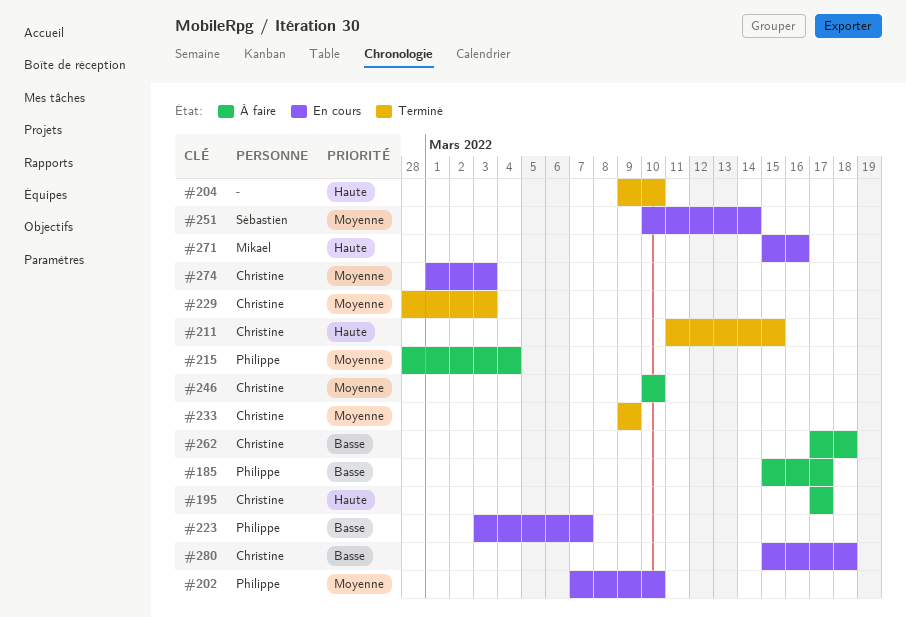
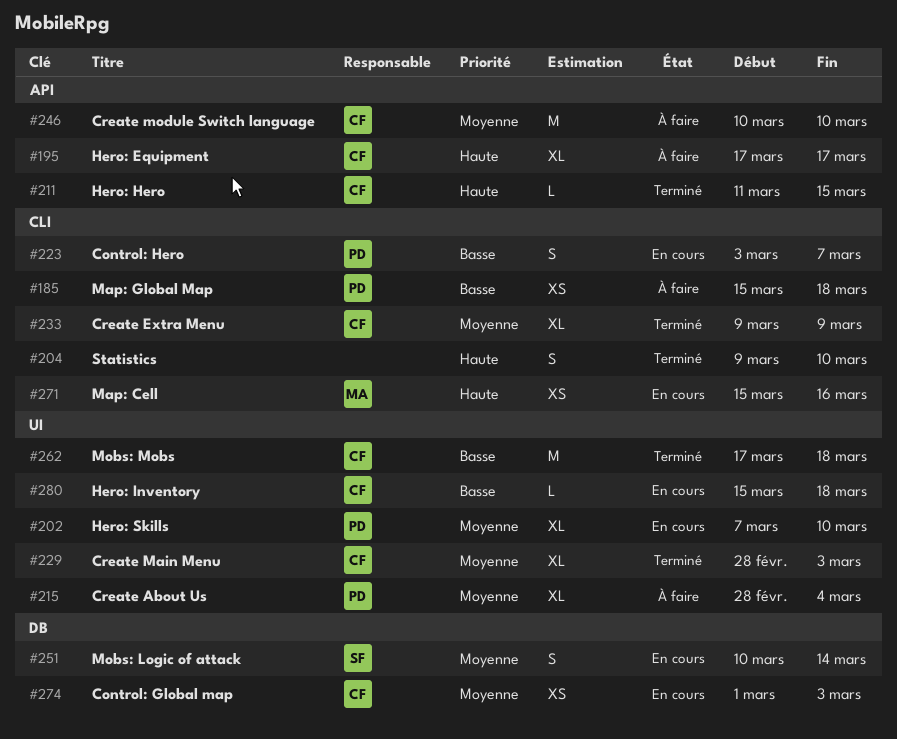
#185, due: Mar 17 -> Mar 18
#262, status: À faire -> Terminé

